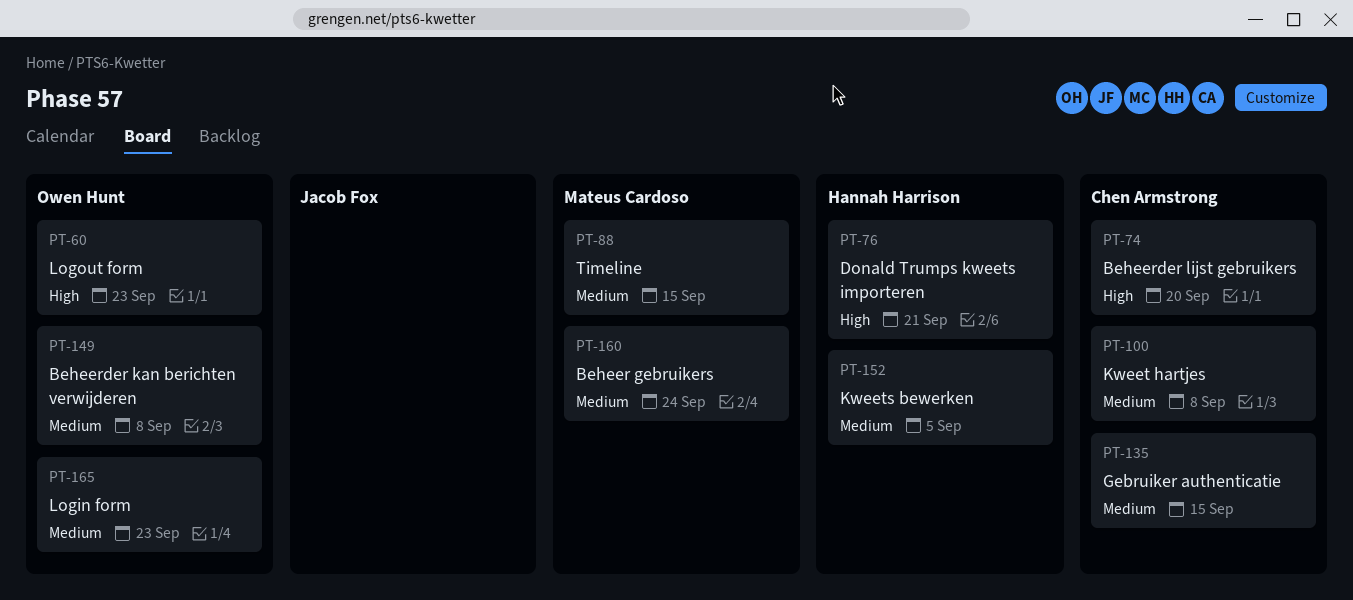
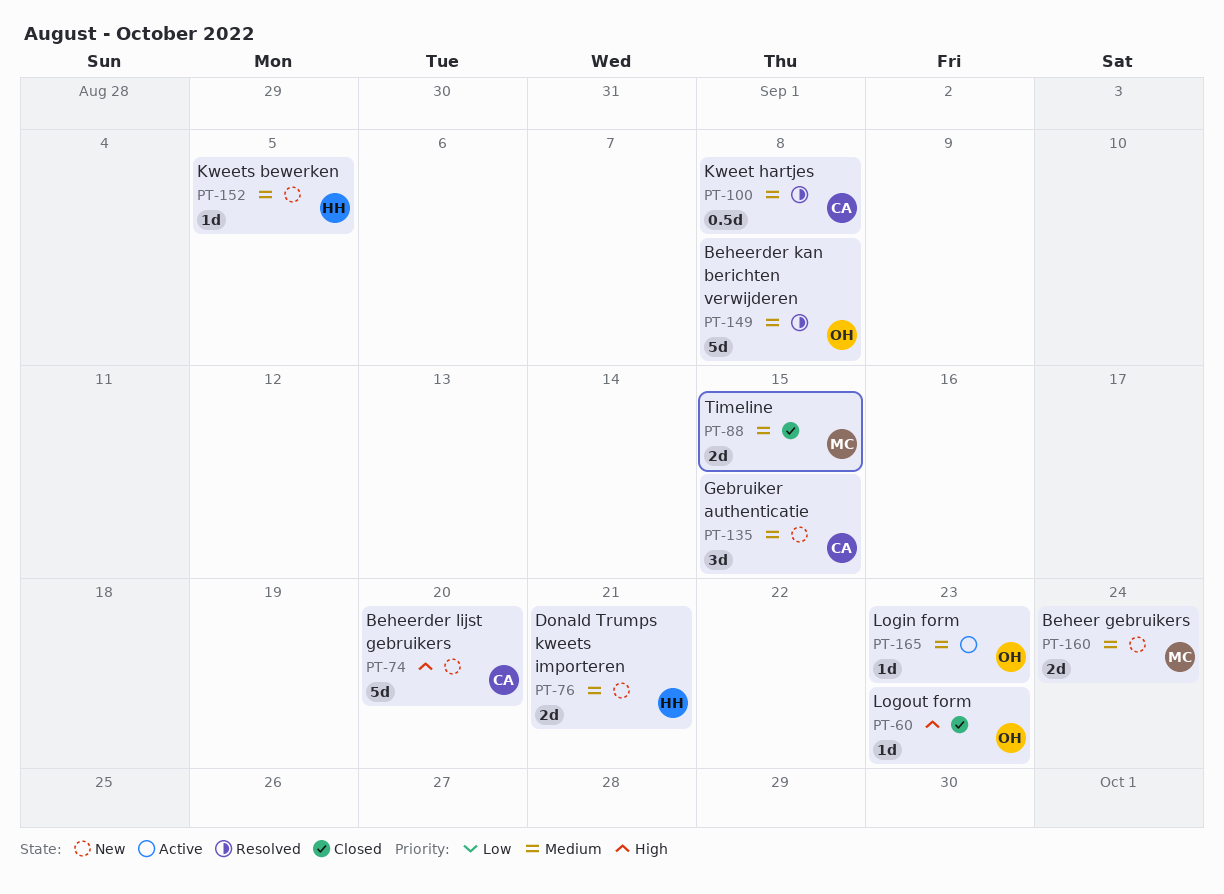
PT-76, priority: High -> Medium

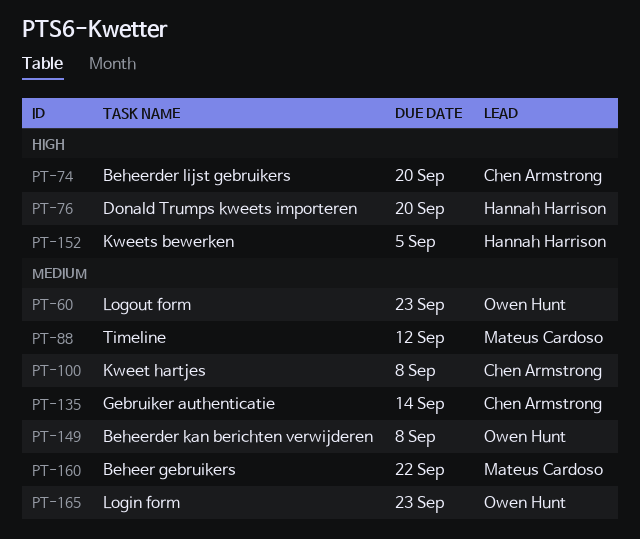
PT-60, priority: High -> Medium
PT-76, priority: Medium -> High
PT-76, due: Sep 21 -> Sep 20
PT-88, due: Sep 15 -> Sep 12
PT-135, due: Sep 15 -> Sep 14
PT-152, priority: Medium -> High
PT-160, due: Sep 24 -> Sep 22

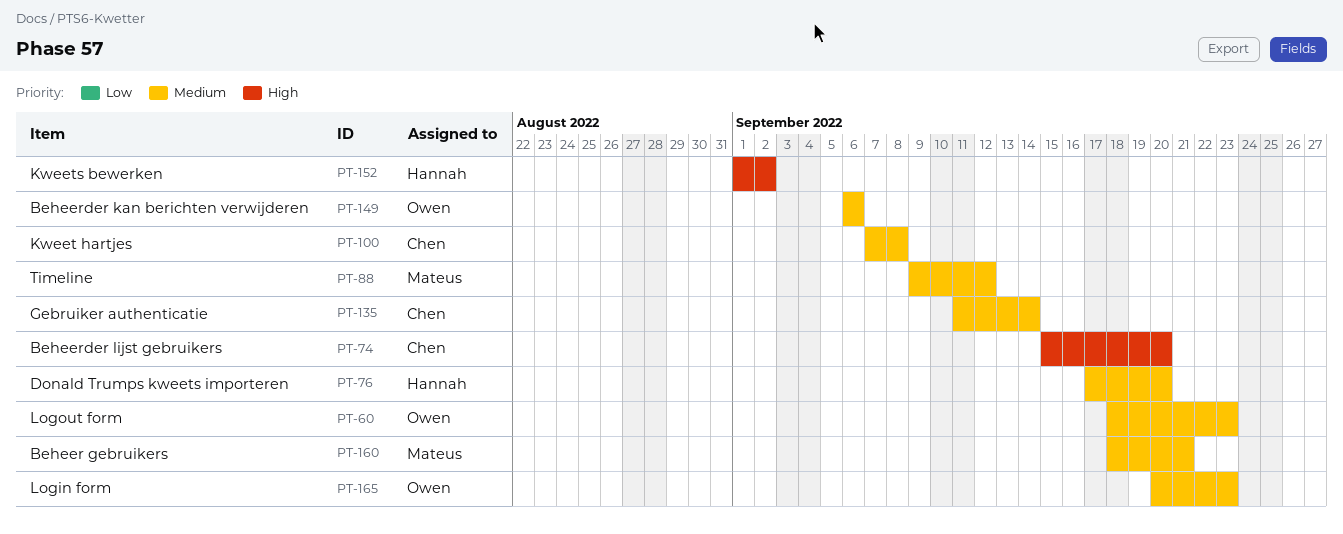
PT-76, priority: High -> Medium
PT-149, due: Sep 8 -> Sep 6
PT-152, due: Sep 5 -> Sep 2
PT-160, due: Sep 22 -> Sep 21

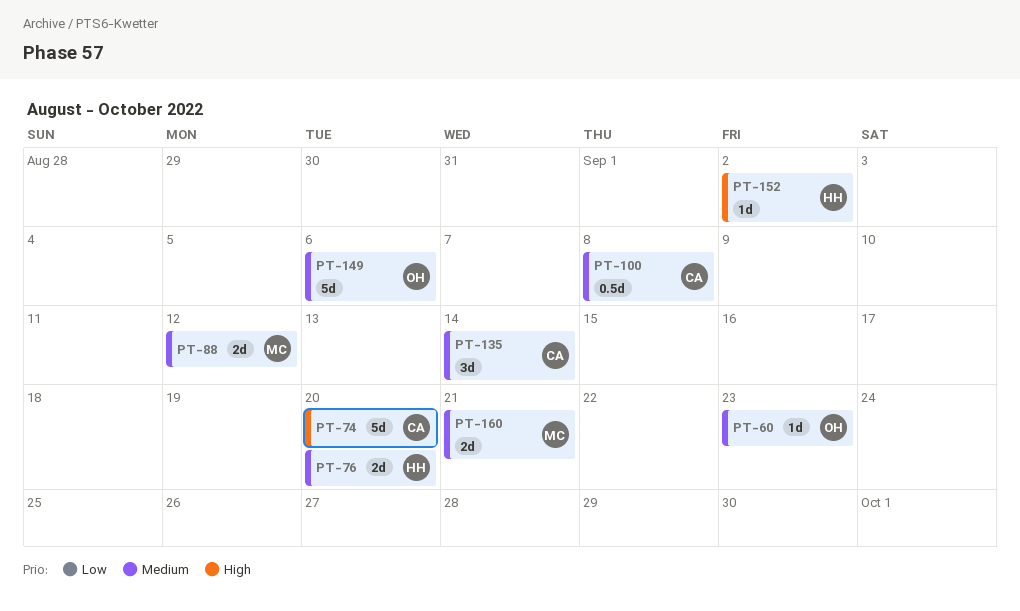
PT-165: present -> none

